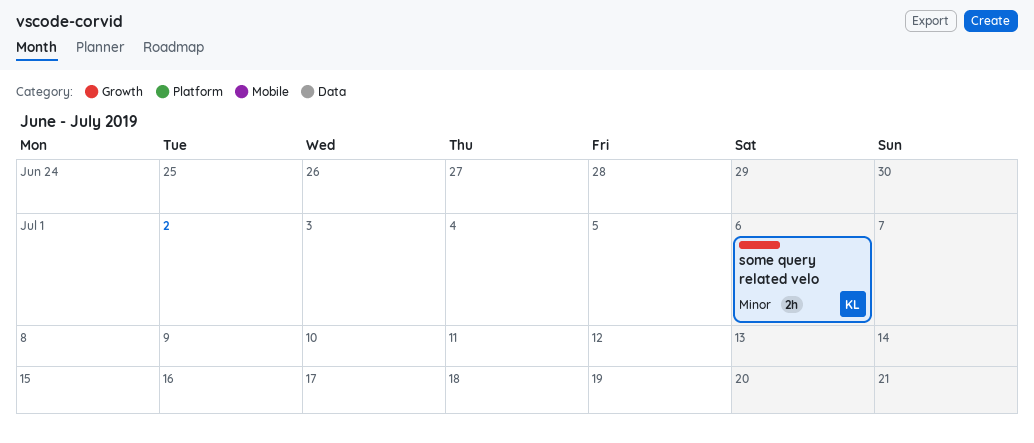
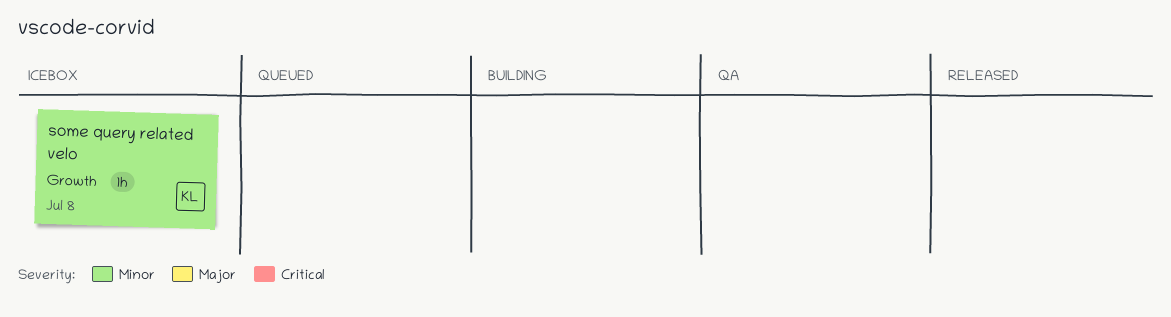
some query related velo, estimate: 2h -> 1h
some query related velo, due: Jul 6 -> Jul 8

